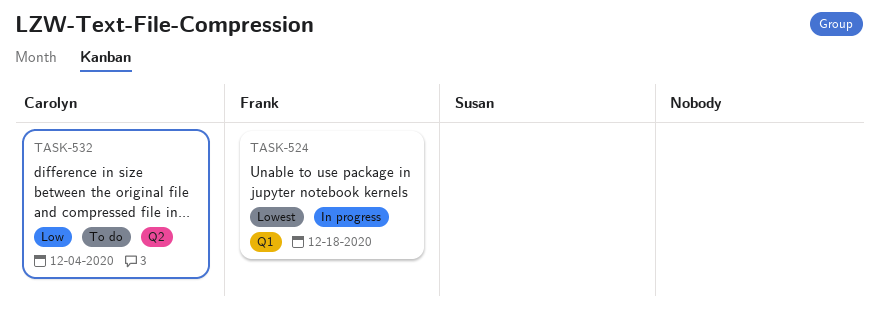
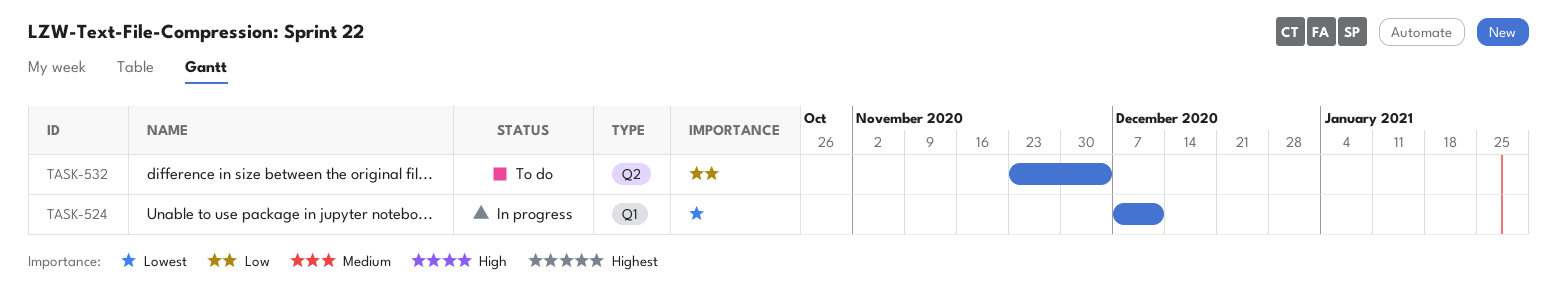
TASK-524, due: Dec 18 -> Dec 11

